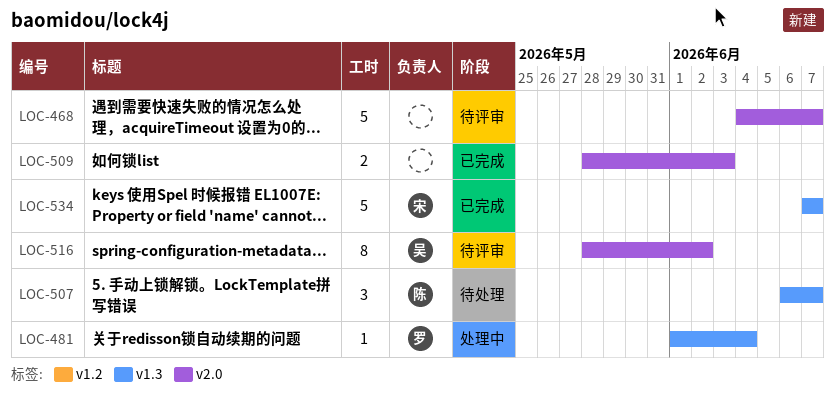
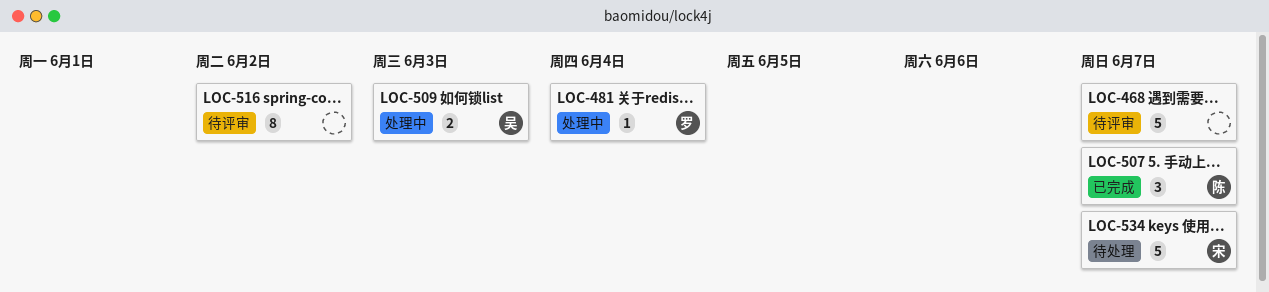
LOC-507, status: 待处理 -> 已完成
LOC-509, status: 已完成 -> 处理中
LOC-509, owner: none -> 吴
LOC-516, owner: 吴 -> none
LOC-534, status: 已完成 -> 待处理

